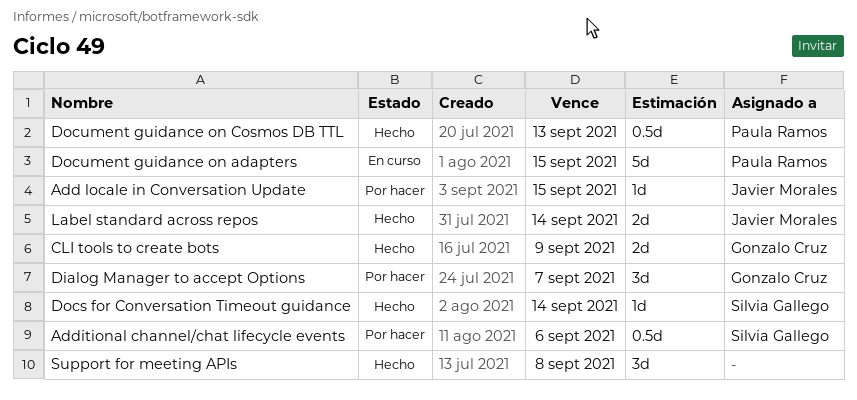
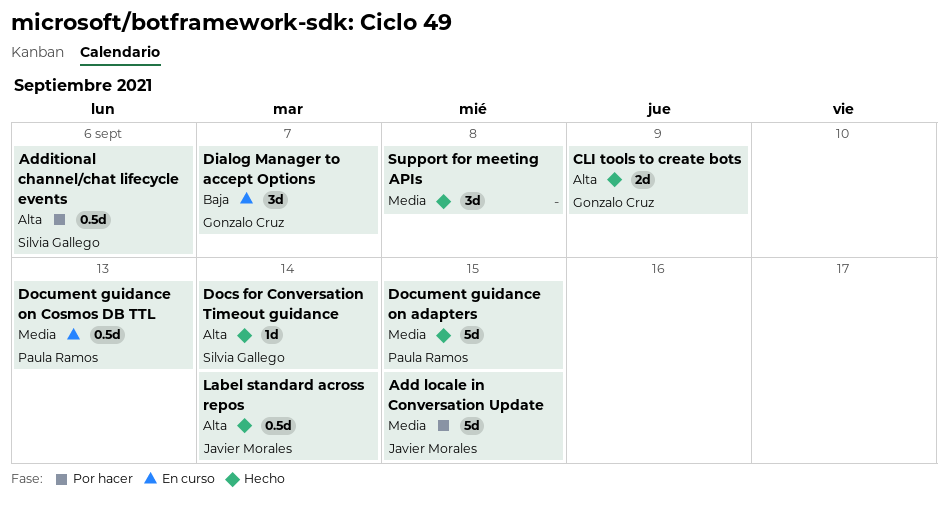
Add locale in Conversation Update, estimate: 1d -> 5d
Dialog Manager to accept Options, status: Por hacer -> En curso
Document guidance on adapters, status: En curso -> Hecho
Document guidance on Cosmos DB TTL, status: Hecho -> En curso
Label standard across repos, estimate: 2d -> 0.5d

